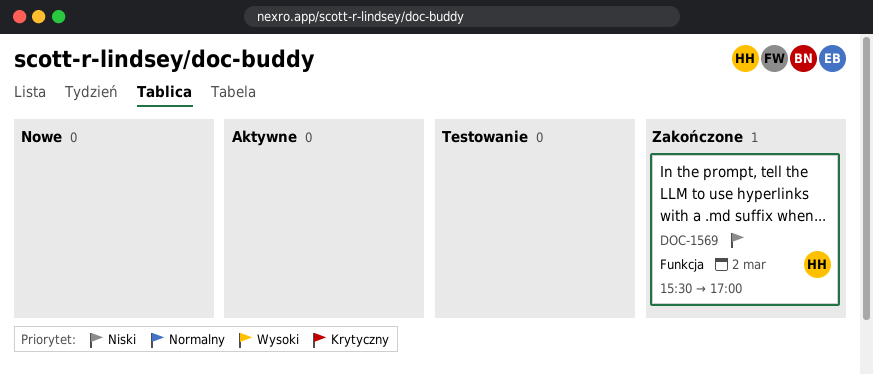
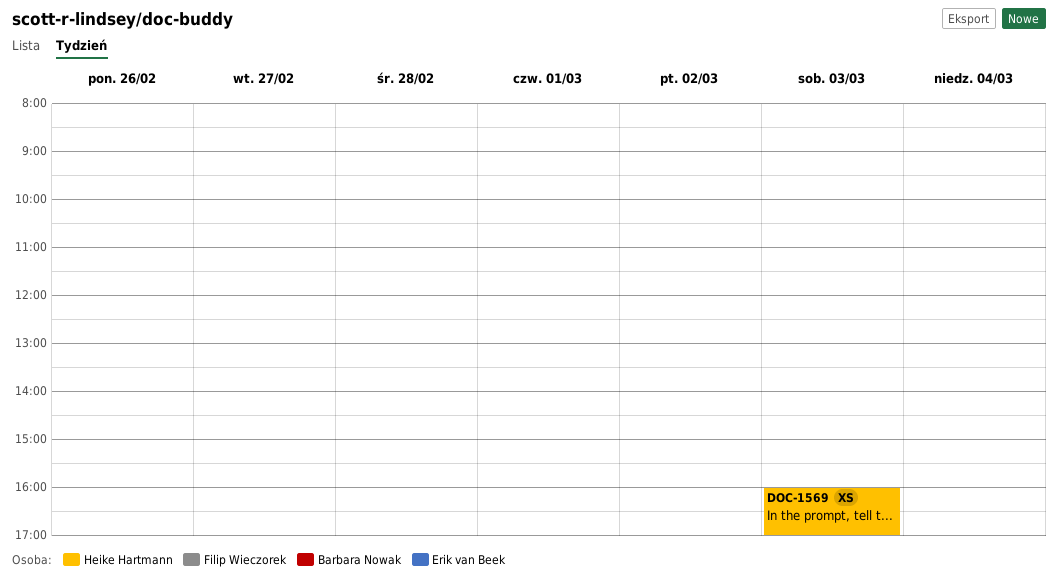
DOC-1569, day: Mar 2 -> Mar 3
DOC-1569, begins: 15:30 -> 16:00

